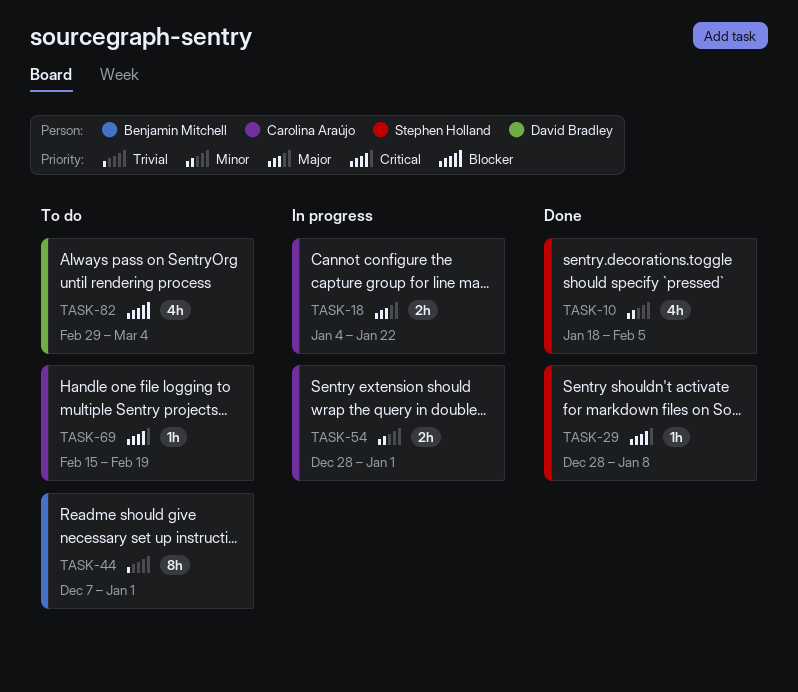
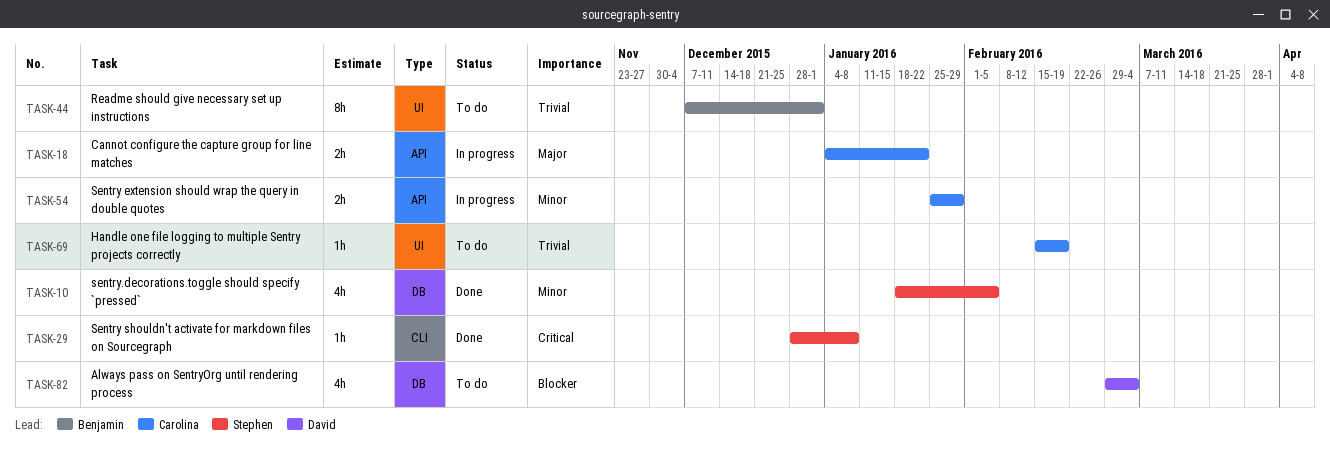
TASK-54, start: Dec 28 -> Jan 25
TASK-54, due: Jan 1 -> Jan 29
TASK-69, priority: Critical -> Trivial

